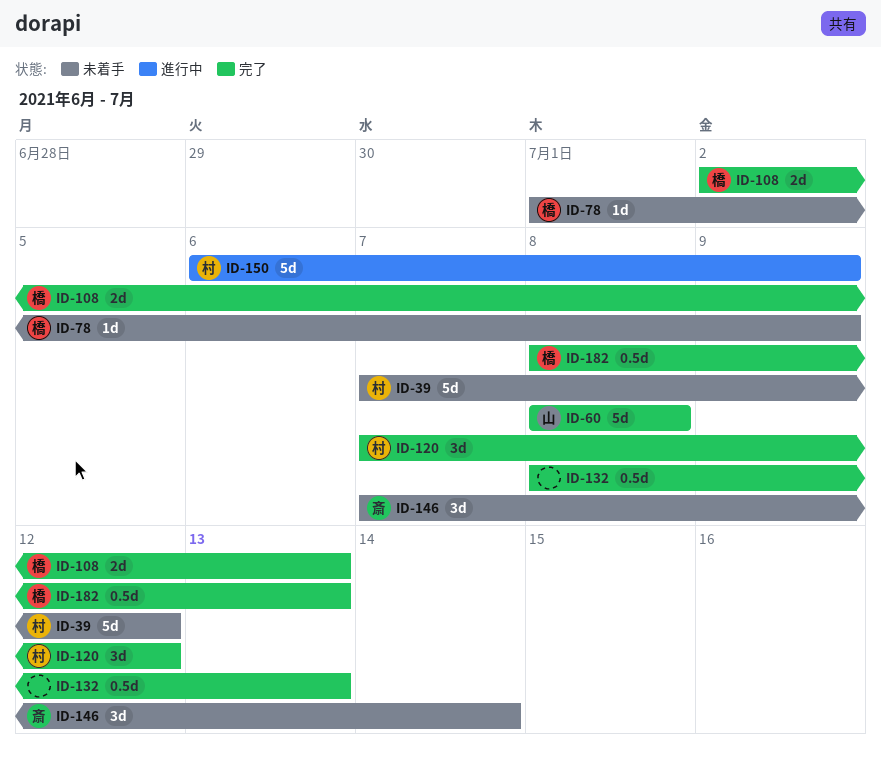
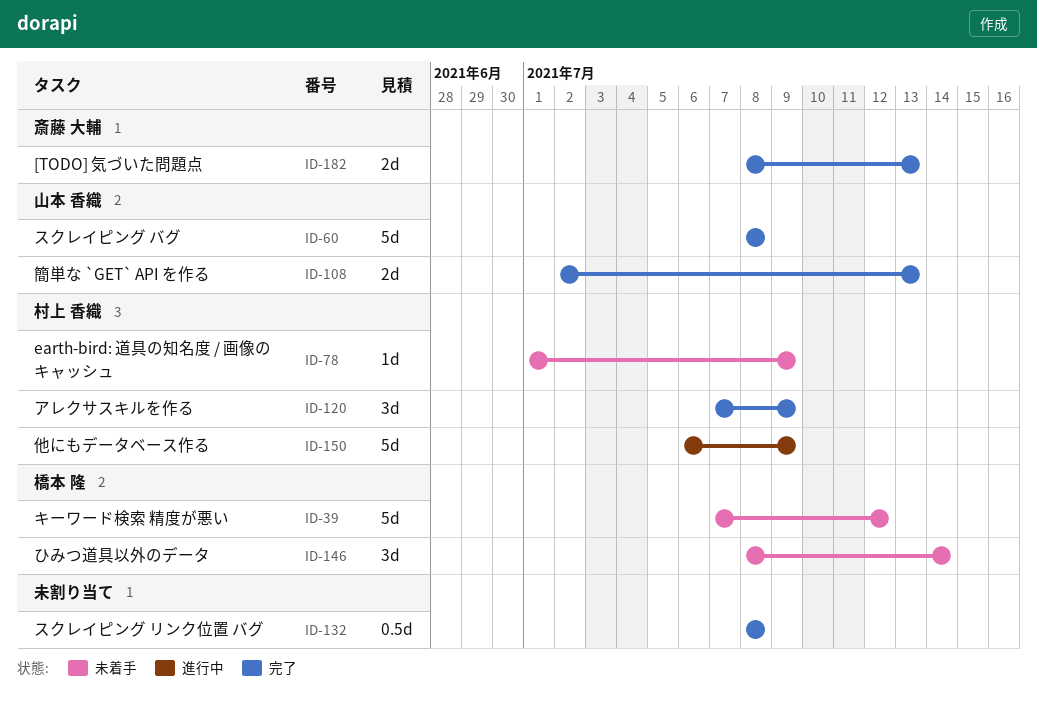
ID-39, owner: 村上 香織 -> 橋本 隆
ID-78, owner: 橋本 隆 -> 村上 香織
ID-108, owner: 橋本 隆 -> 山本 香織
ID-120, due: Jul 12 -> Jul 9
ID-132, due: Jul 13 -> Jul 8
ID-146, owner: 斎藤 大輔 -> 橋本 隆
ID-146, start: Jul 7 -> Jul 8
ID-182, owner: 橋本 隆 -> 斎藤 大輔
ID-182, estimate: 0.5d -> 2d

